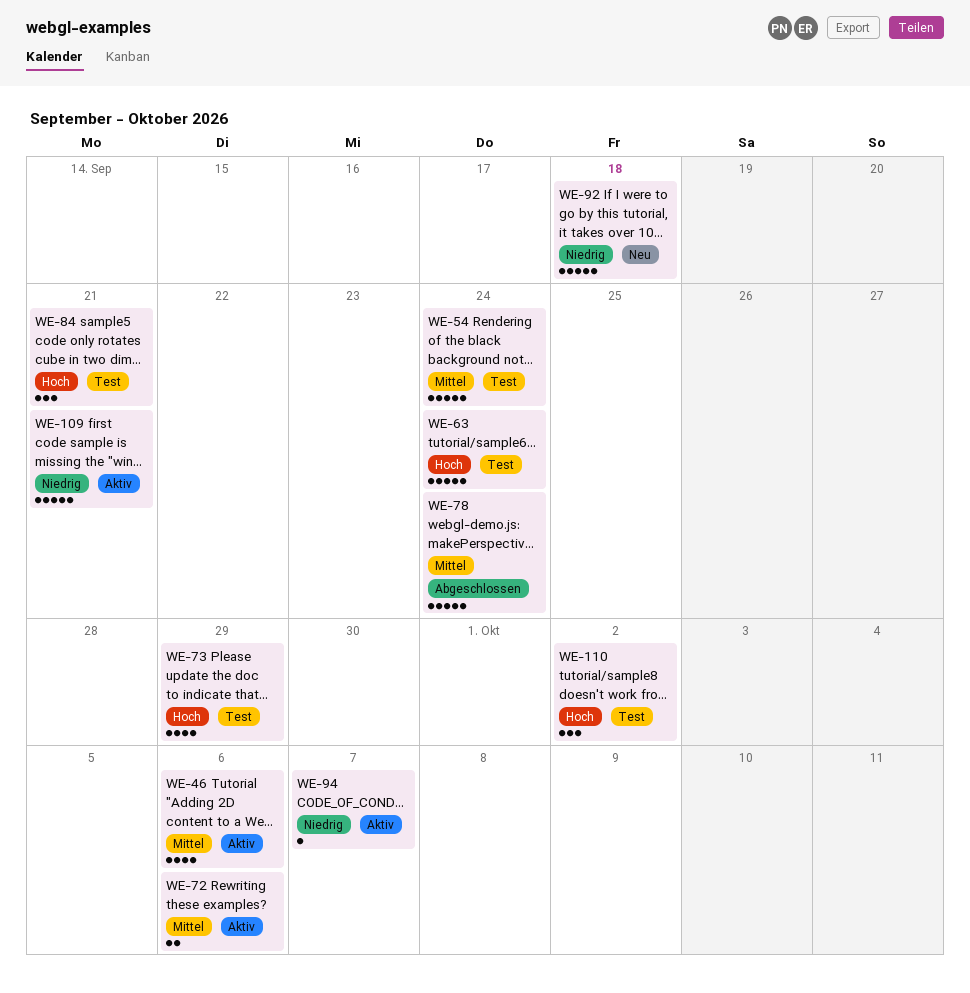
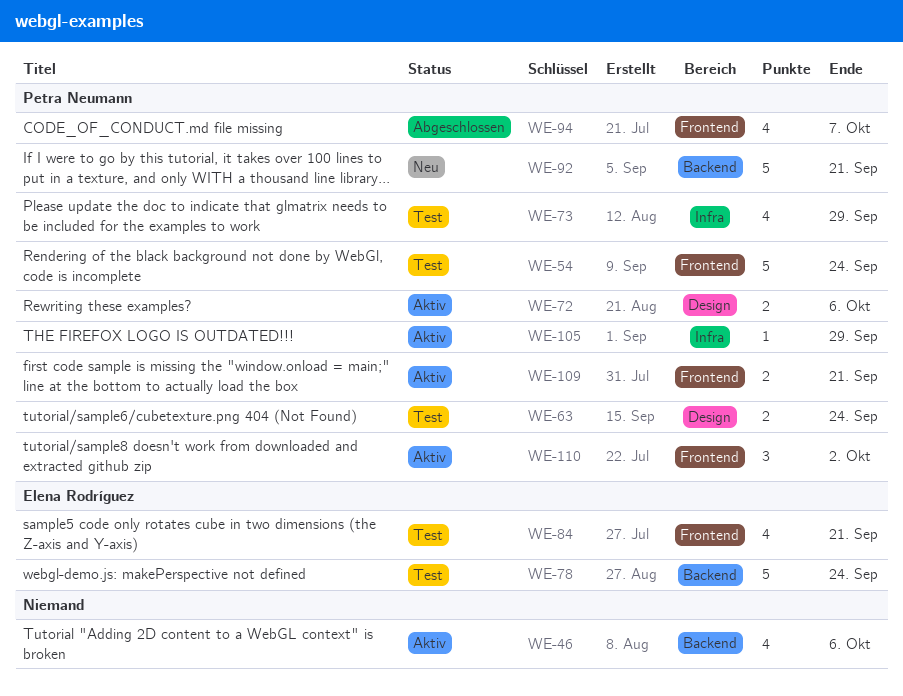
WE-63, estimate: 5 -> 2
WE-78, status: Abgeschlossen -> Test
WE-84, estimate: 3 -> 4
WE-92, due: Sep 18 -> Sep 21
WE-94, status: Aktiv -> Abgeschlossen
WE-94, estimate: 1 -> 4
WE-105: none -> present
WE-109, estimate: 5 -> 2
WE-110, status: Test -> Aktiv

